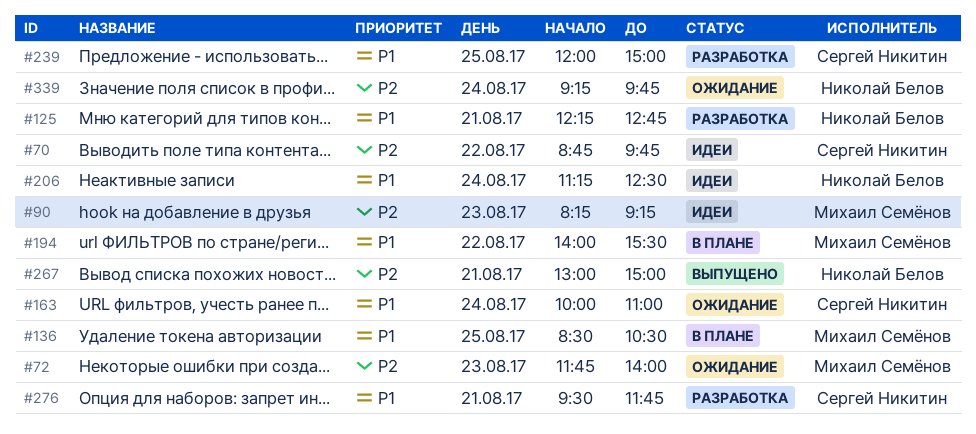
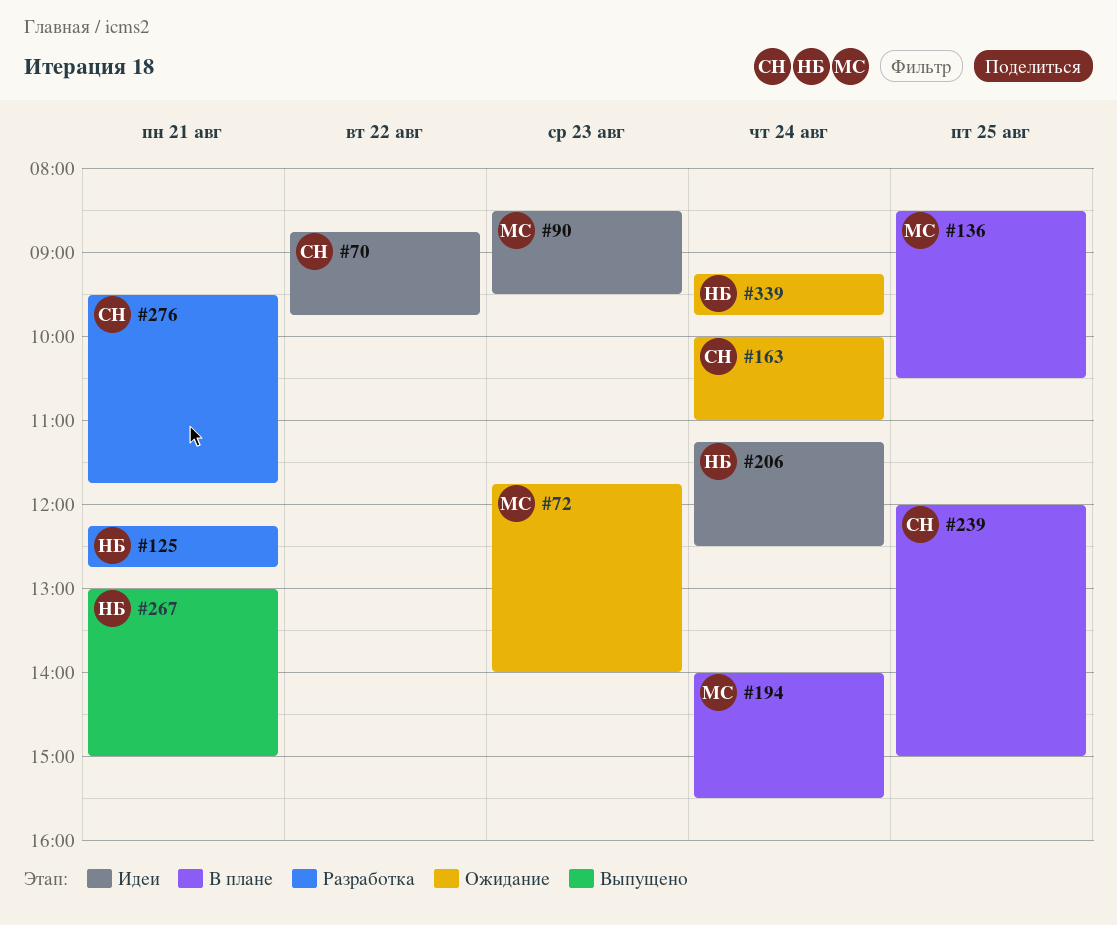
#90, begins: 08:15 -> 08:30
#90, ends: 09:15 -> 09:30
#194, day: Aug 22 -> Aug 24
#239, status: Разработка -> В плане

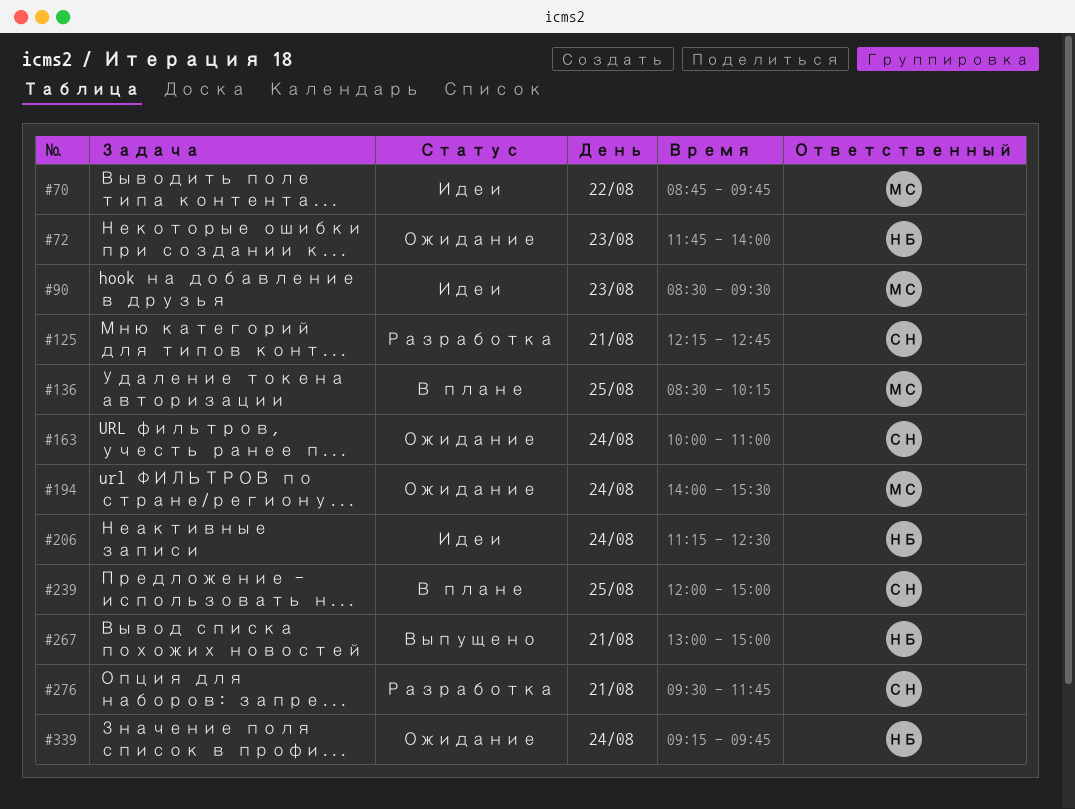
#70, owner: СН -> МС
#72, owner: МС -> НБ
#125, owner: НБ -> СН
#136, ends: 10:30 -> 10:15
#194, status: В плане -> Ожидание

